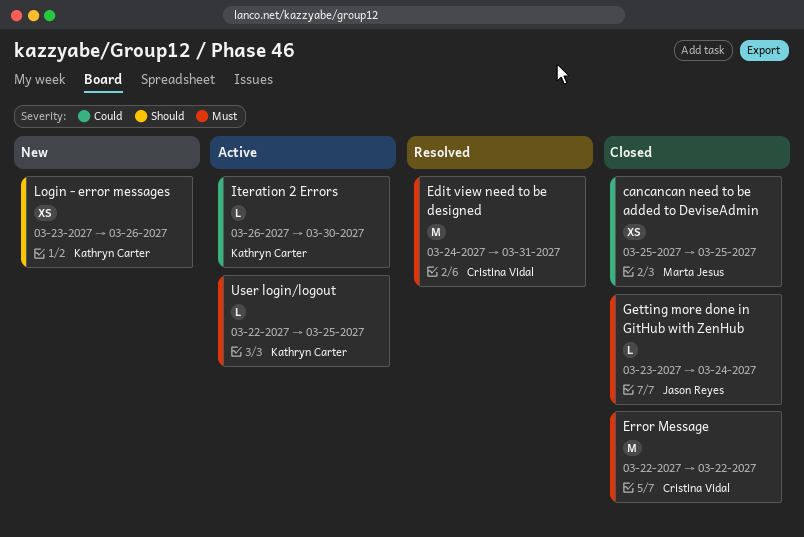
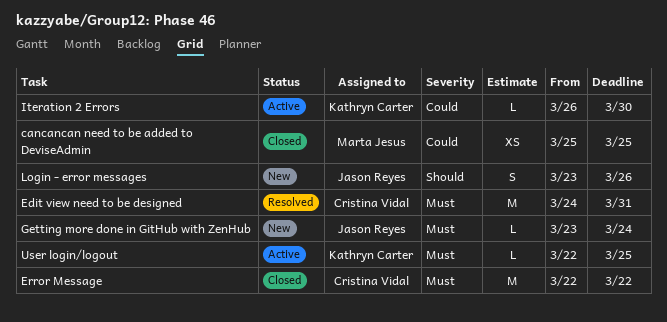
Getting more done in GitHub with ZenHub, status: Closed -> New
Login - error messages, owner: Kathryn Carter -> Jason Reyes
Login - error messages, estimate: XS -> S

